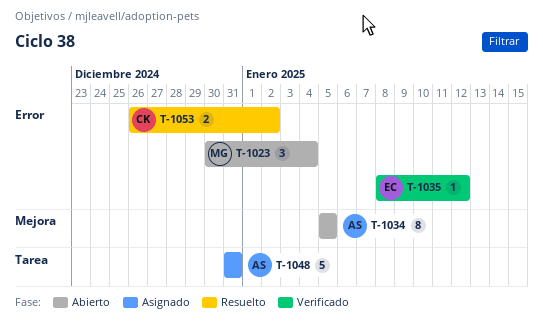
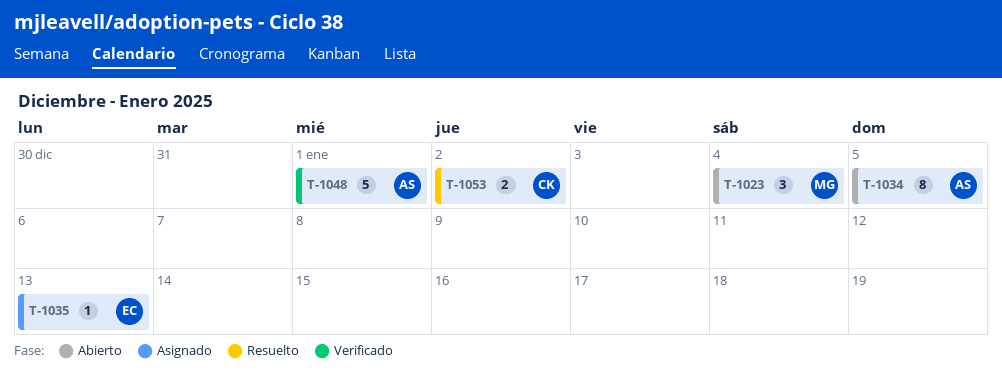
T-1035, status: Verificado -> Asignado
T-1035, due: Jan 12 -> Jan 13
T-1048, status: Asignado -> Verificado
T-1048, due: Dec 31 -> Jan 1

